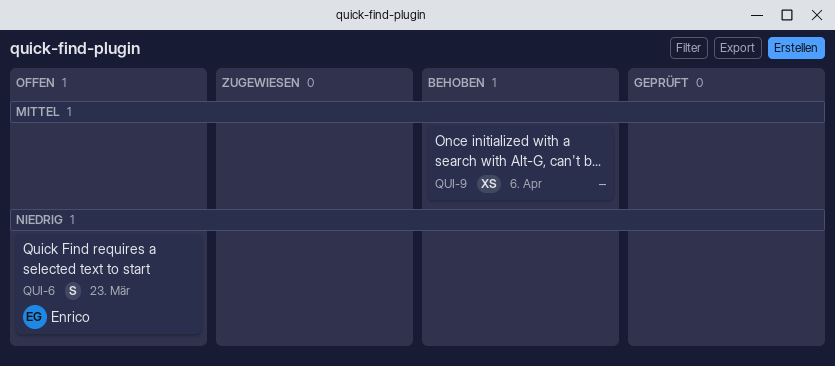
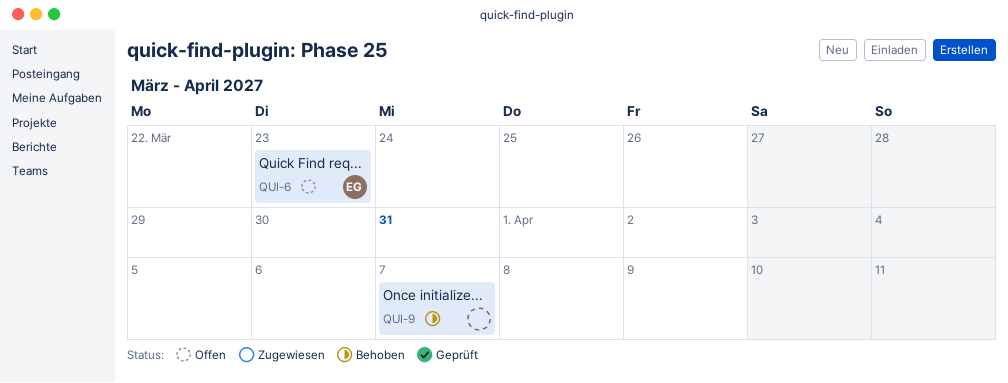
QUI-9, due: Apr 6 -> Apr 7

